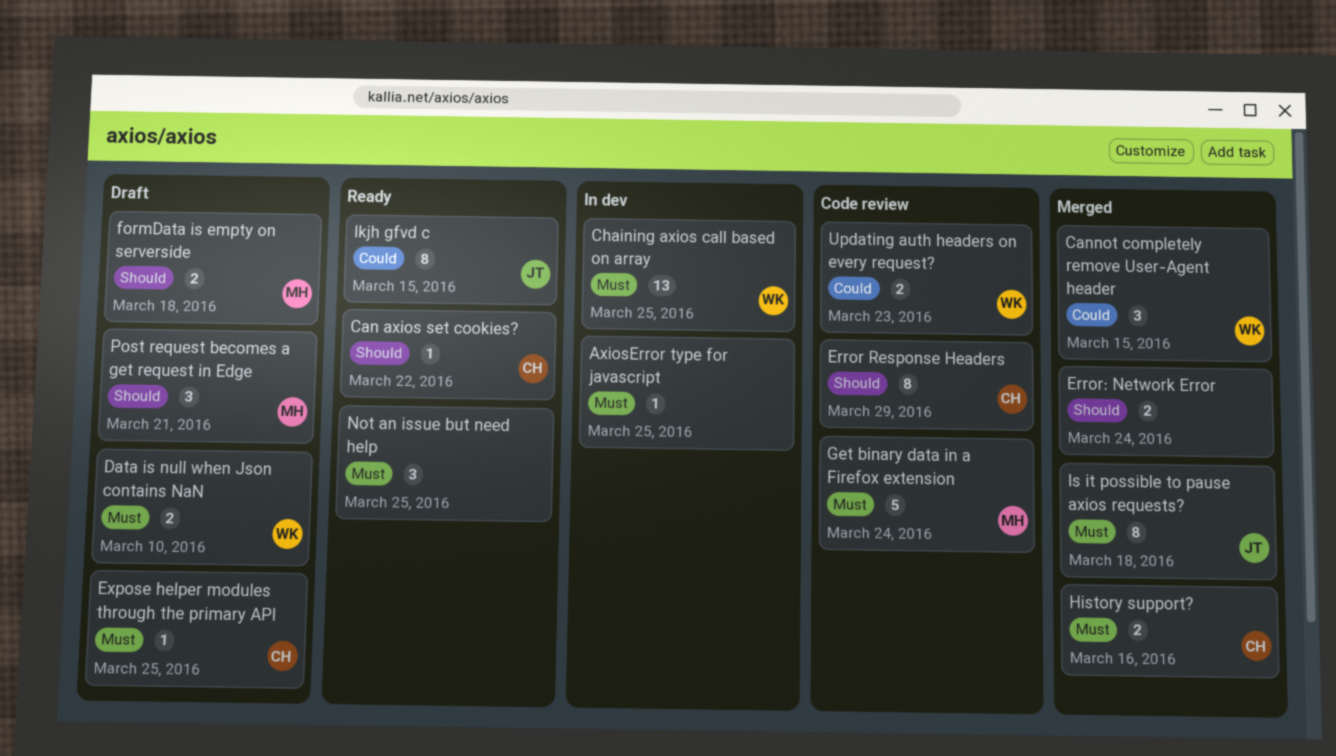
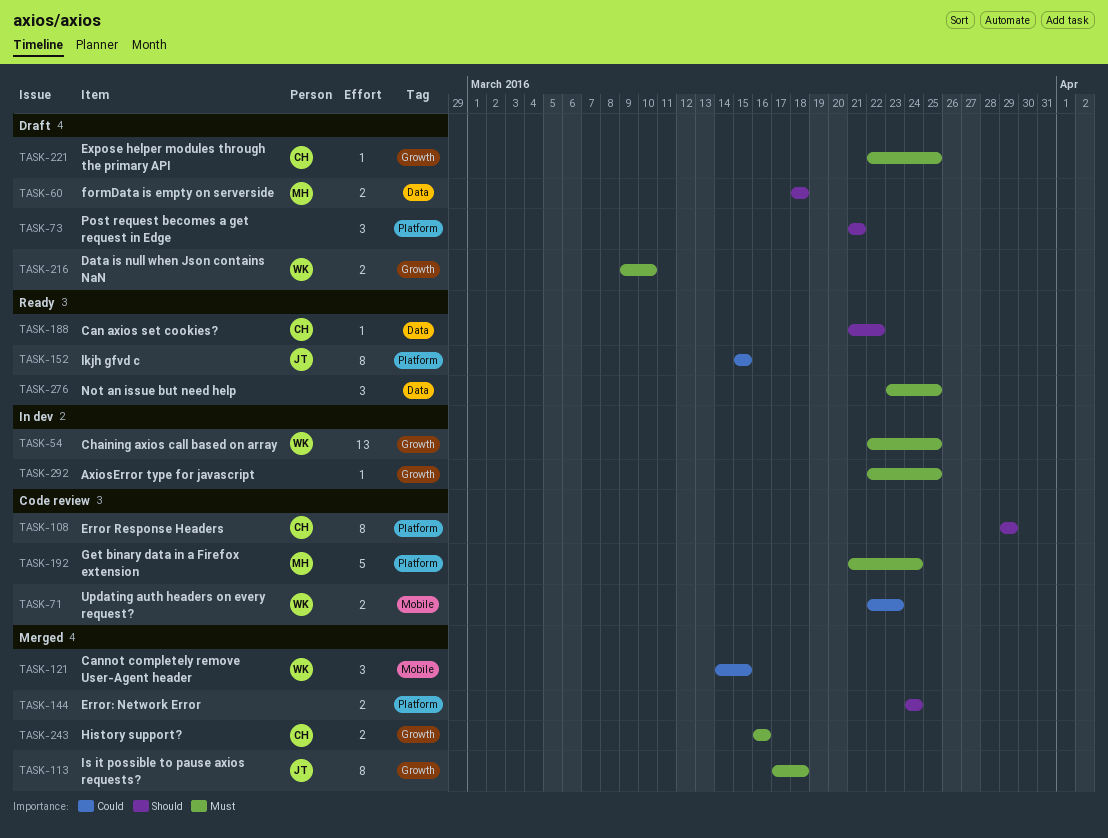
Post request becomes a get request in Edge, owner: MH -> none

